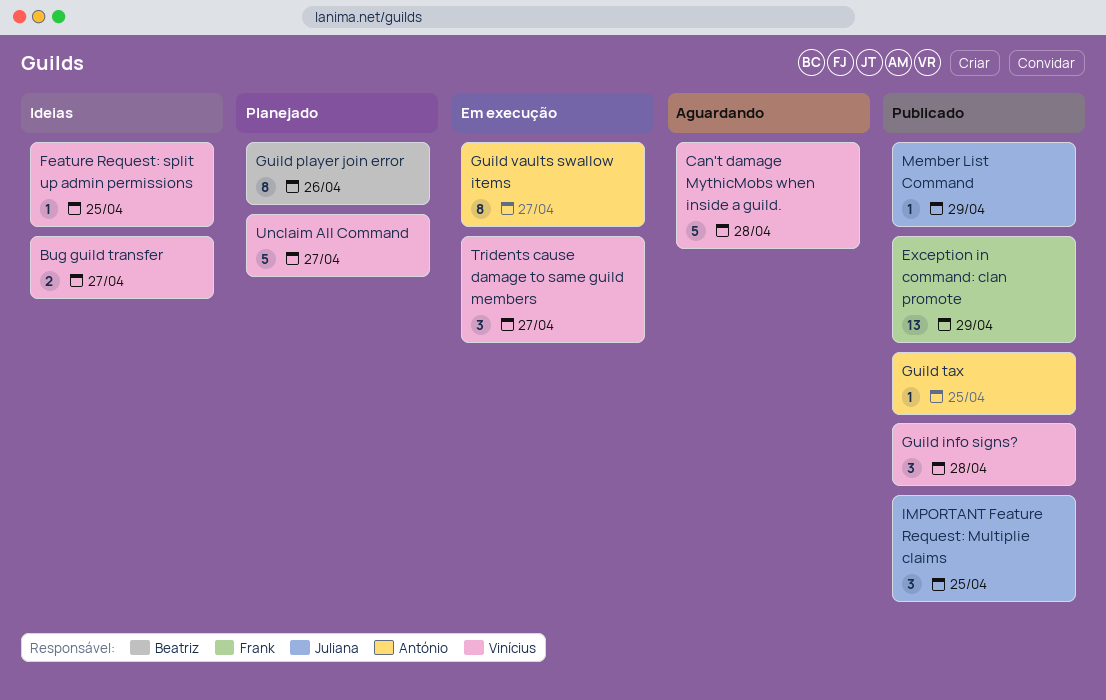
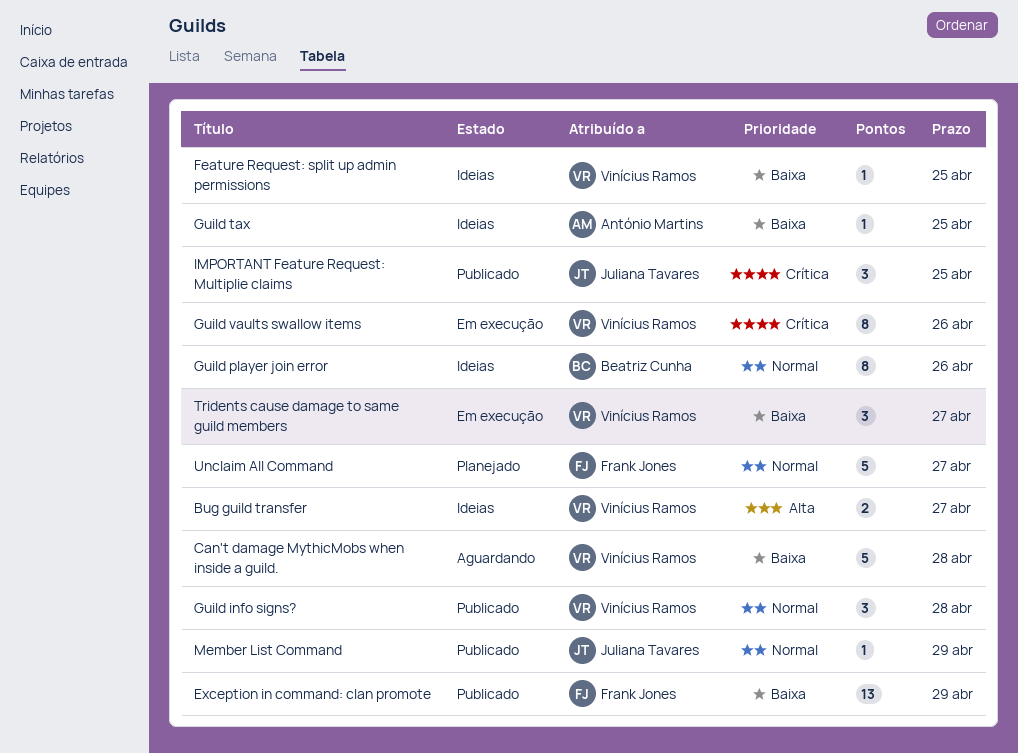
Guild player join error, status: Planejado -> Ideias
Guild tax, status: Publicado -> Ideias
Guild vaults swallow items, owner: António Martins -> Vinícius Ramos
Guild vaults swallow items, due: Apr 27 -> Apr 26
Unclaim All Command, owner: Vinícius Ramos -> Frank Jones

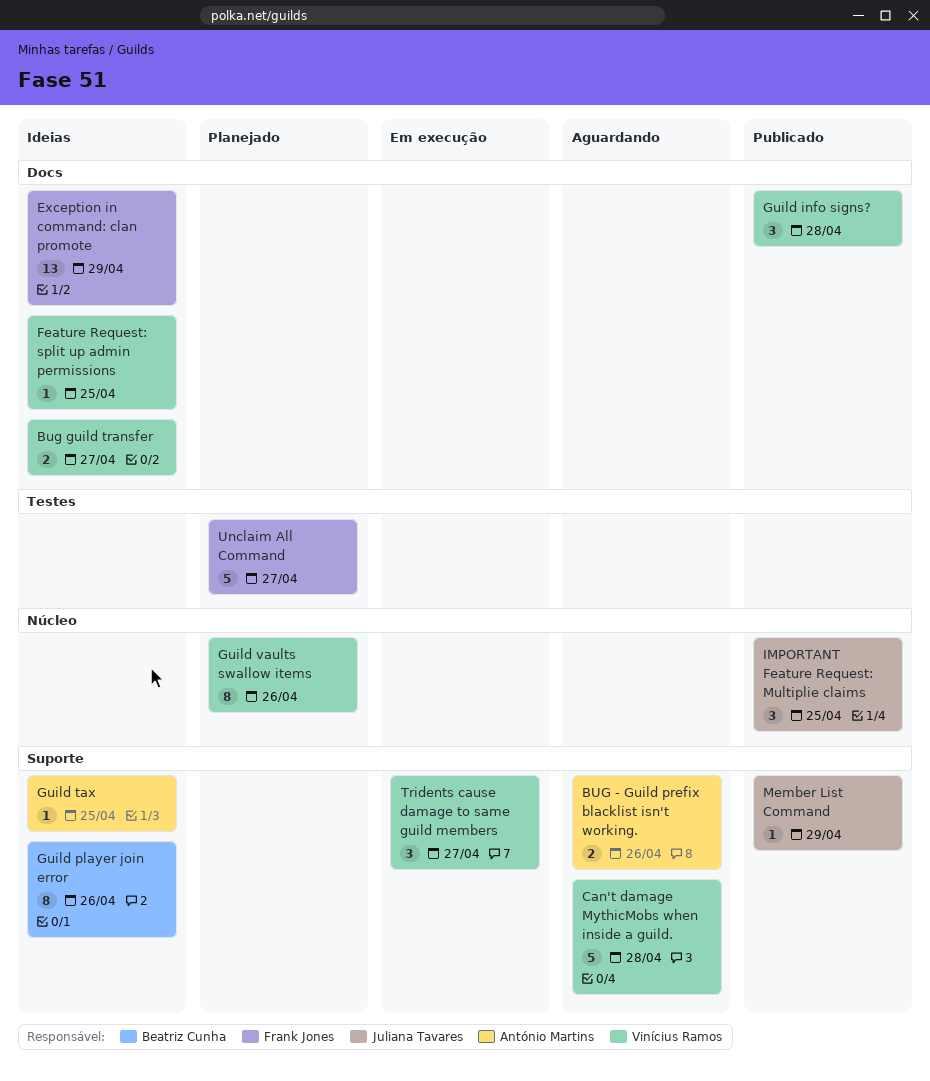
BUG - Guild prefix blacklist isn't working.: none -> present
Exception in command: clan promote, status: Publicado -> Ideias
Guild vaults swallow items, status: Em execução -> Planejado

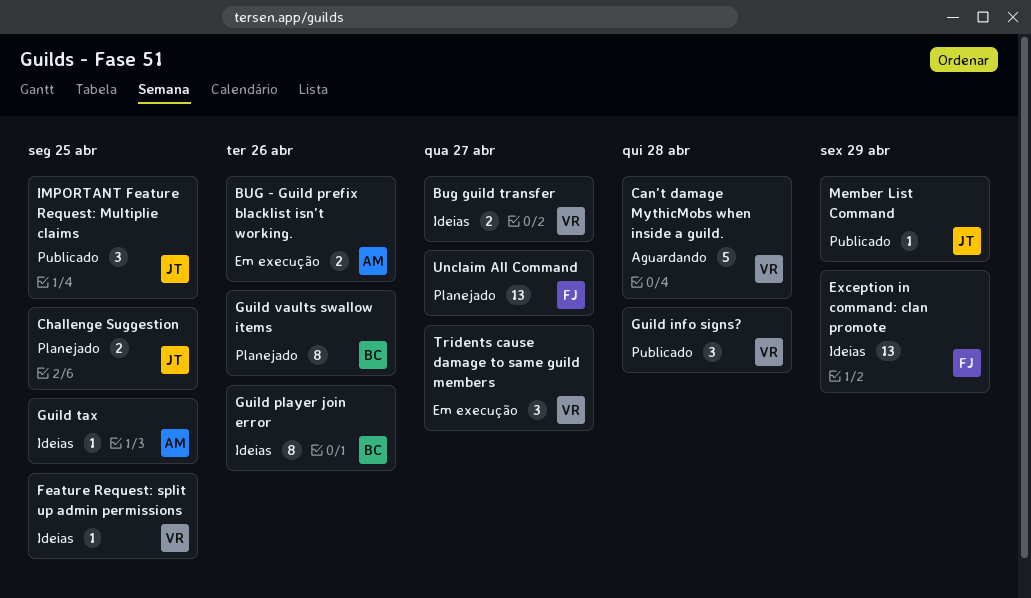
BUG - Guild prefix blacklist isn't working., status: Aguardando -> Em execução
Challenge Suggestion: none -> present
Guild vaults swallow items, owner: Vinícius Ramos -> Beatriz Cunha
Unclaim All Command, estimate: 5 -> 13

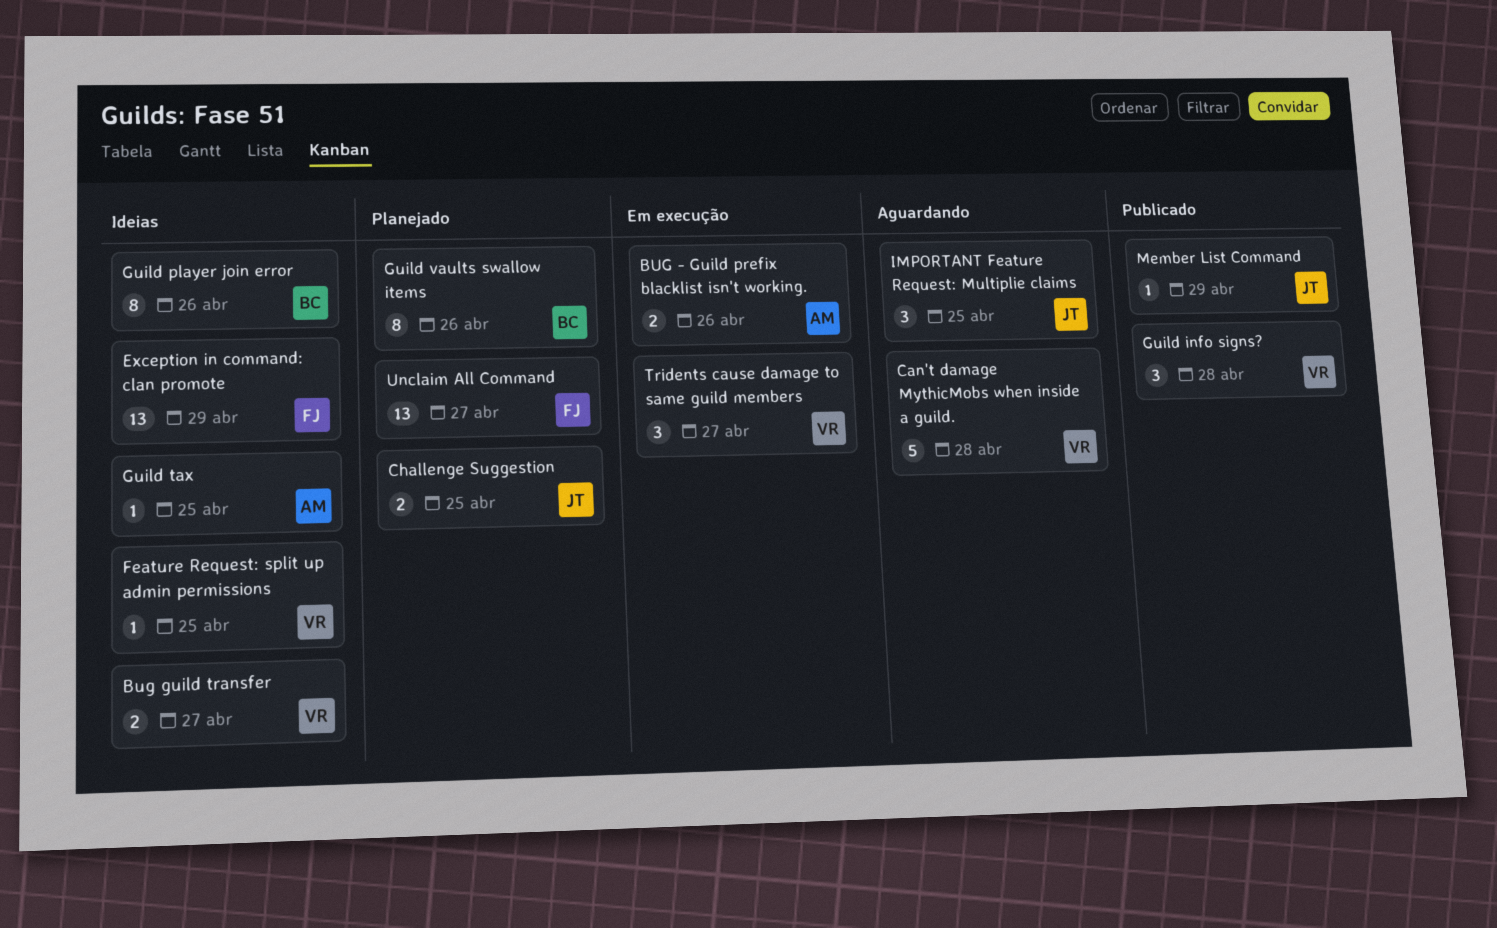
IMPORTANT Feature Request: Multiplie claims, status: Publicado -> Aguardando

